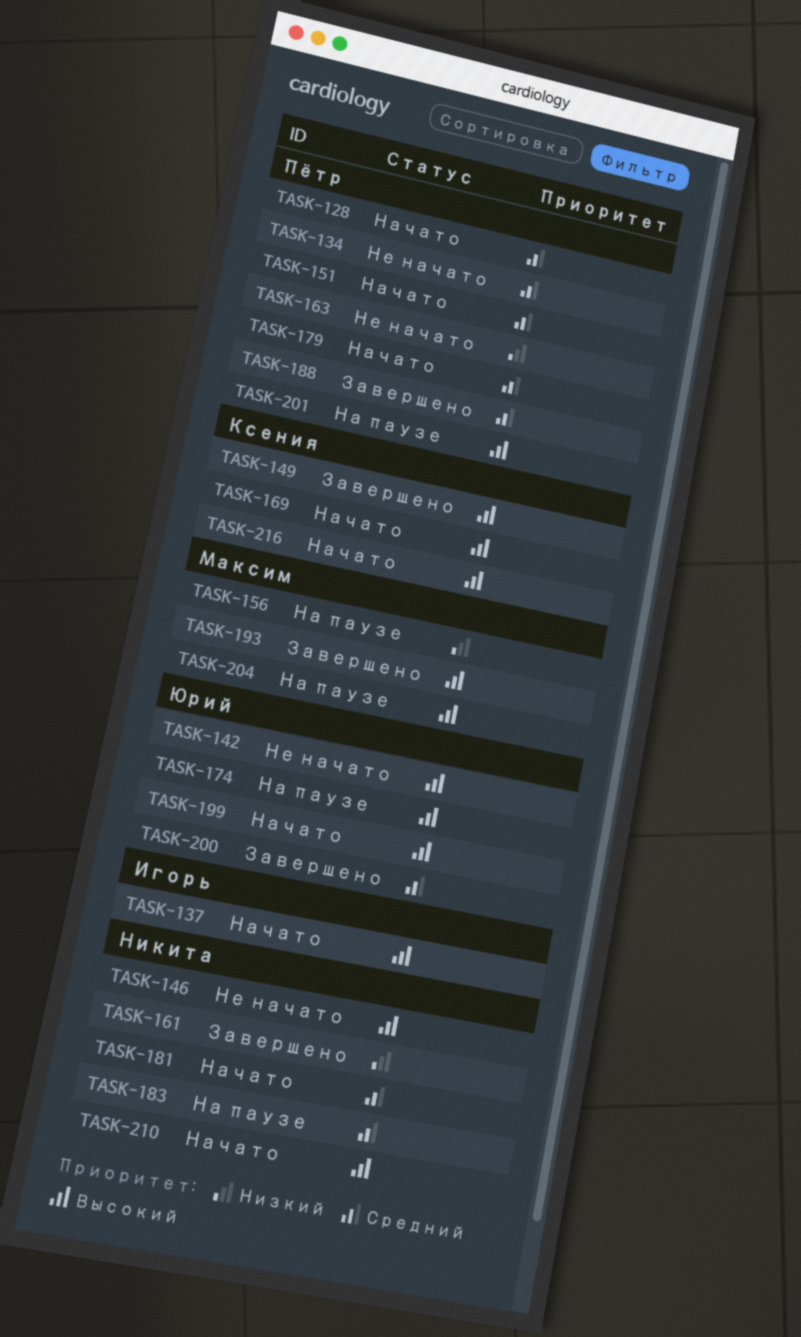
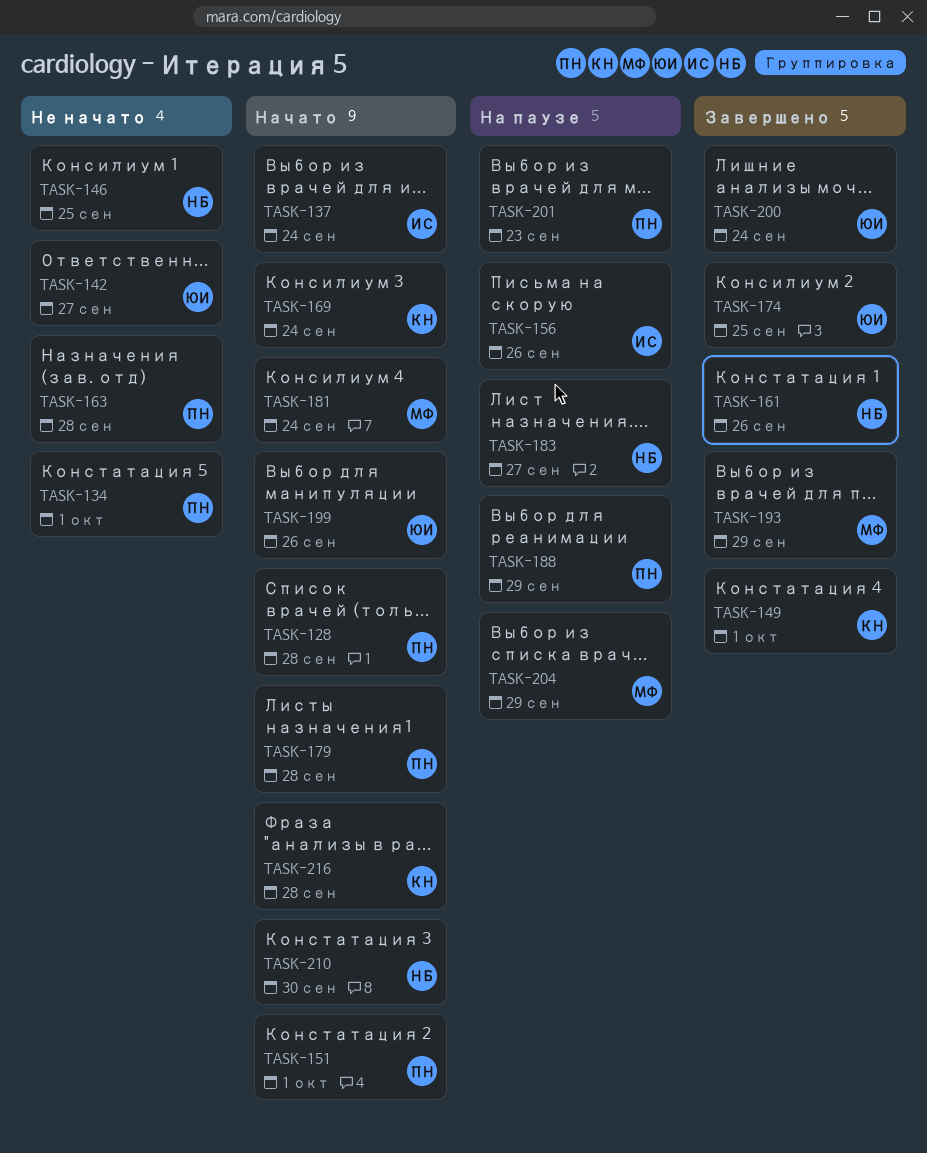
TASK-156, owner: Максим -> Игорь
TASK-174, status: На паузе -> Завершено
TASK-181, owner: Никита -> Максим
TASK-188, status: Завершено -> На паузе

